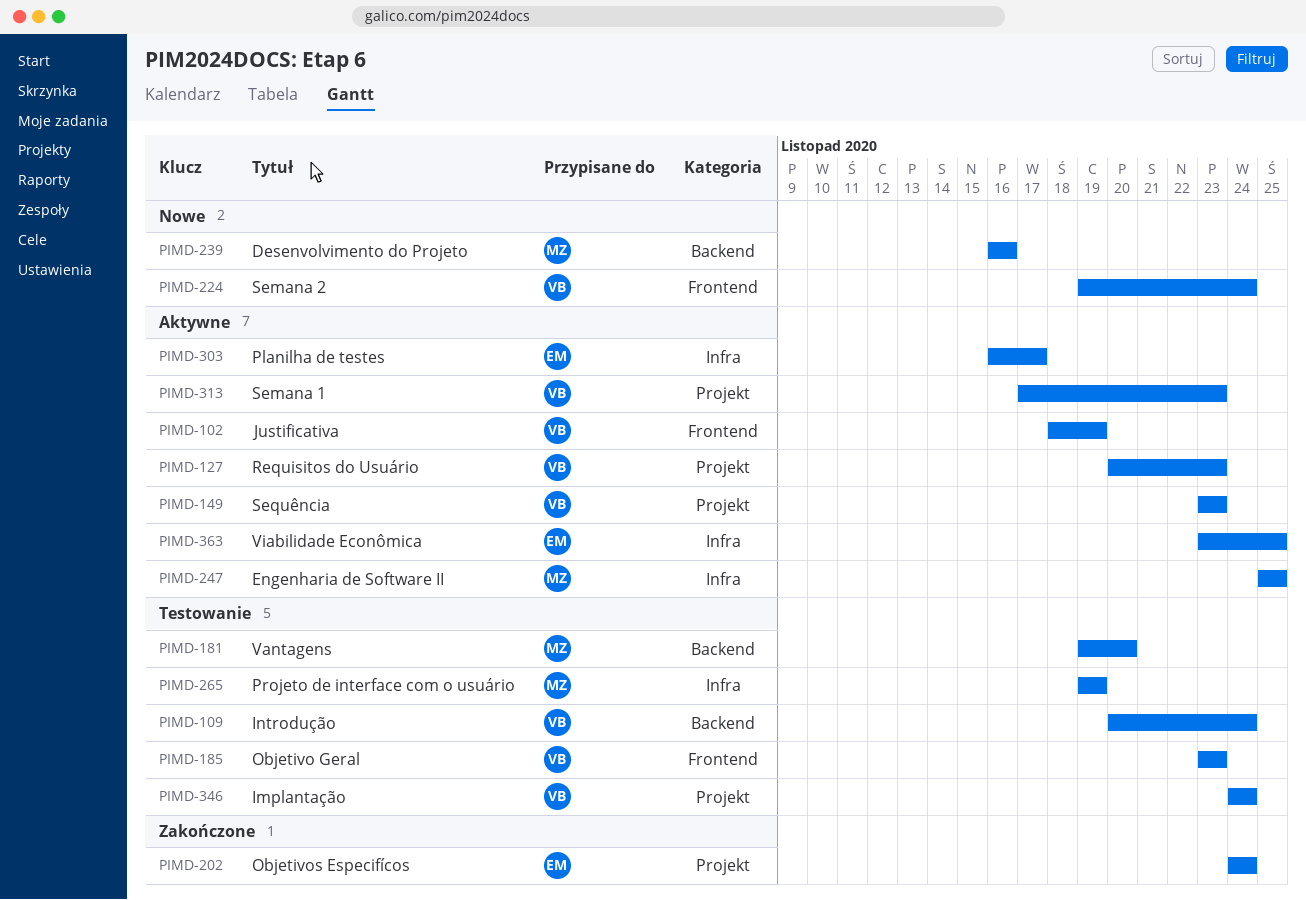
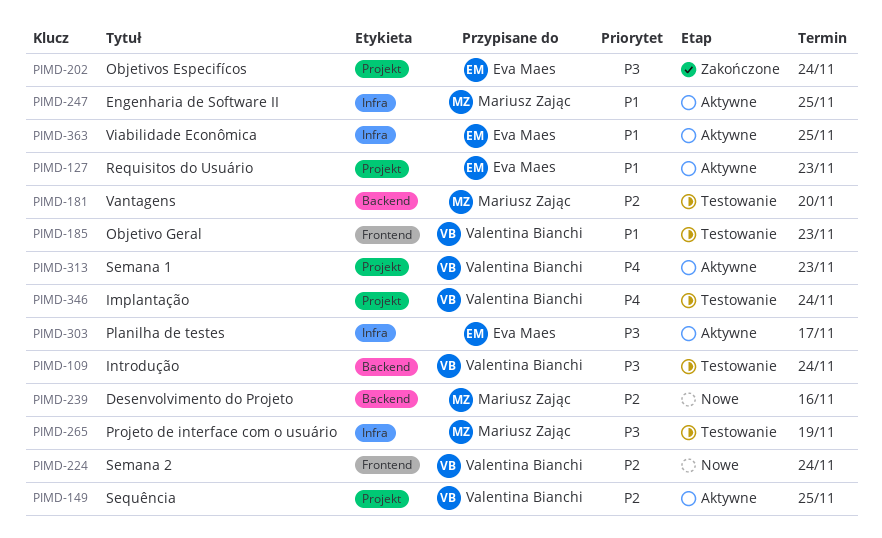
PIMD-102: present -> none
PIMD-127, owner: Valentina Bianchi -> Eva Maes
PIMD-149, due: Nov 23 -> Nov 25

